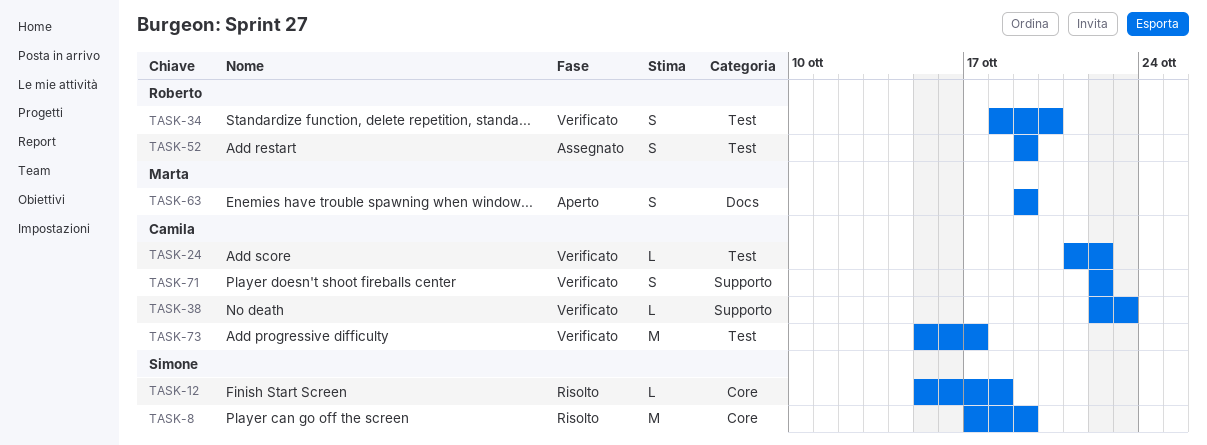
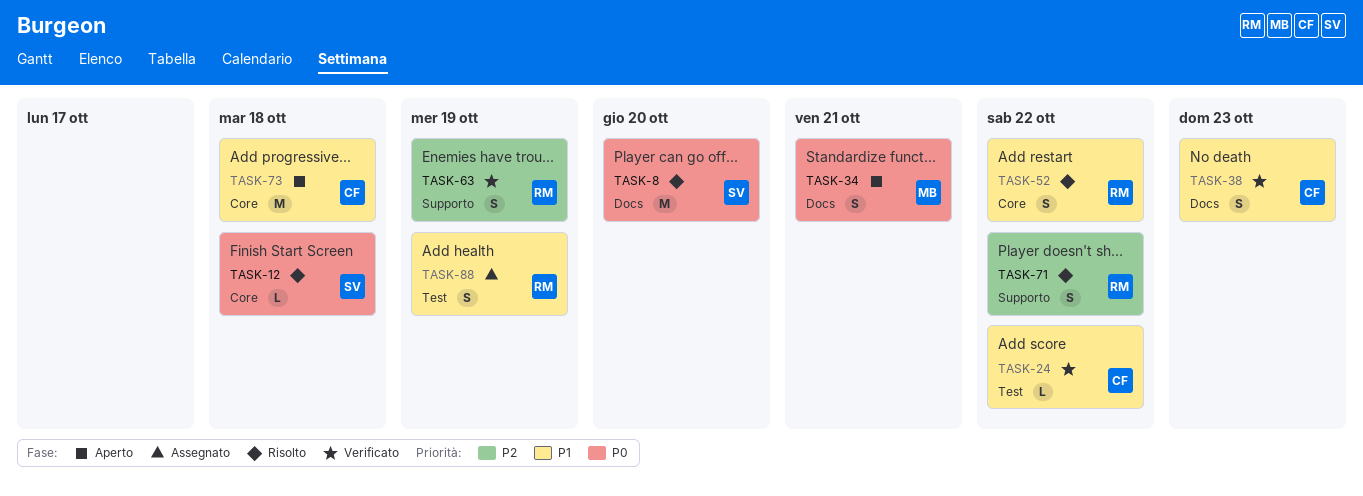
TASK-8, label: Core -> Docs
TASK-8, due: Oct 19 -> Oct 20
TASK-34, status: Verificato -> Aperto
TASK-34, owner: Roberto -> Marta
TASK-34, label: Test -> Docs
TASK-34, due: Oct 20 -> Oct 21
TASK-38, label: Supporto -> Docs
TASK-38, estimate: L -> S
TASK-52, status: Assegnato -> Risolto
TASK-52, label: Test -> Core
TASK-52, due: Oct 19 -> Oct 22
TASK-63, status: Aperto -> Verificato
TASK-63, owner: Marta -> Roberto
TASK-63, label: Docs -> Supporto
TASK-71, status: Verificato -> Risolto
TASK-71, owner: Camila -> Roberto
TASK-73, status: Verificato -> Aperto
TASK-73, label: Test -> Core
TASK-73, due: Oct 17 -> Oct 18
TASK-88: none -> present

